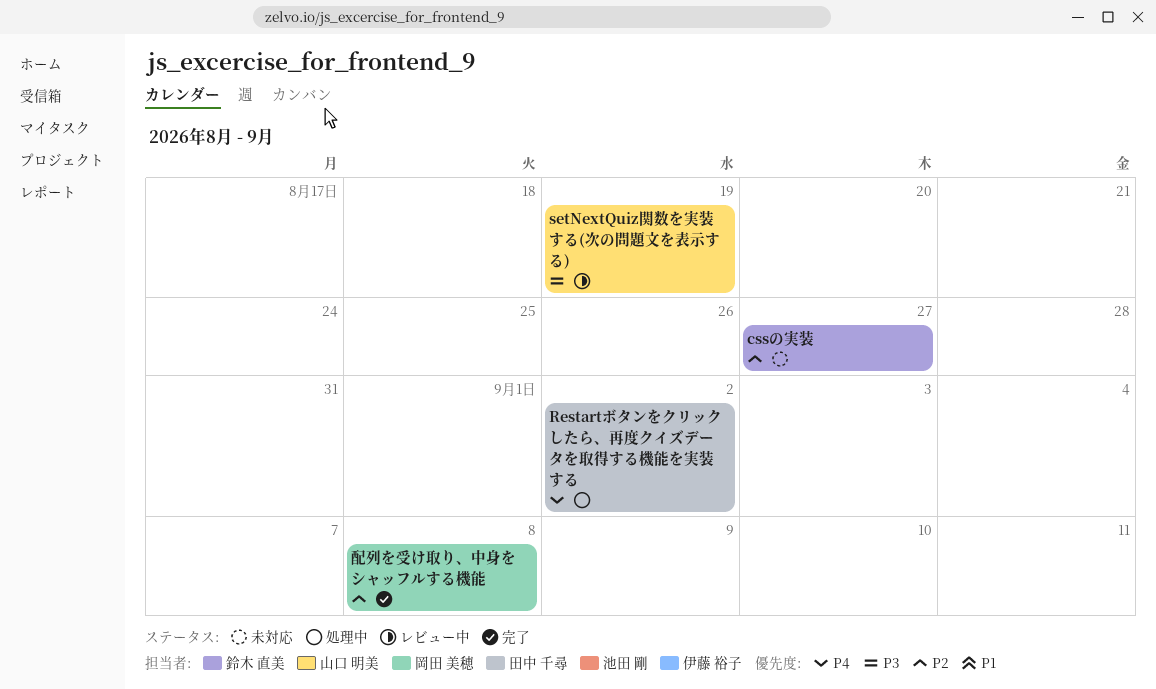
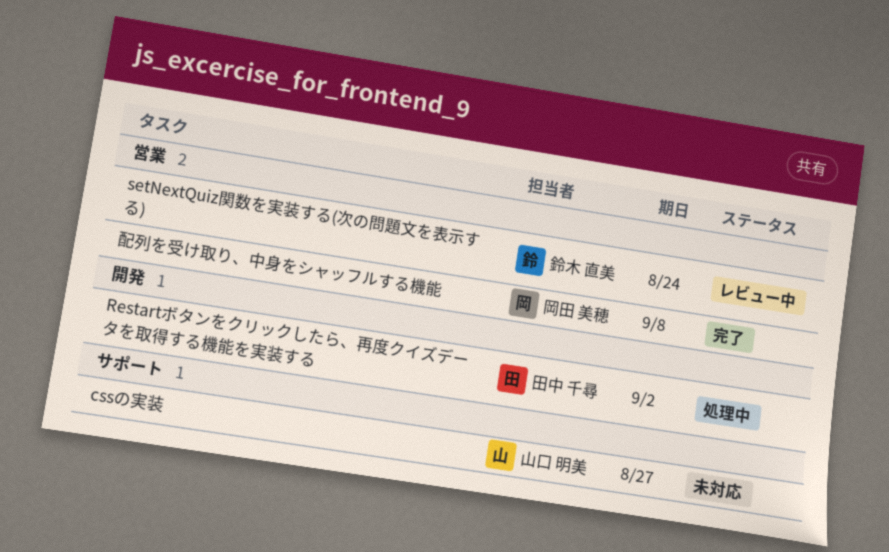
cssの実装, owner: 鈴木 直美 -> 山口 明美
setNextQuiz関数を実装する(次の問題文を表示する), owner: 山口 明美 -> 鈴木 直美
setNextQuiz関数を実装する(次の問題文を表示する), due: Aug 19 -> Aug 24

